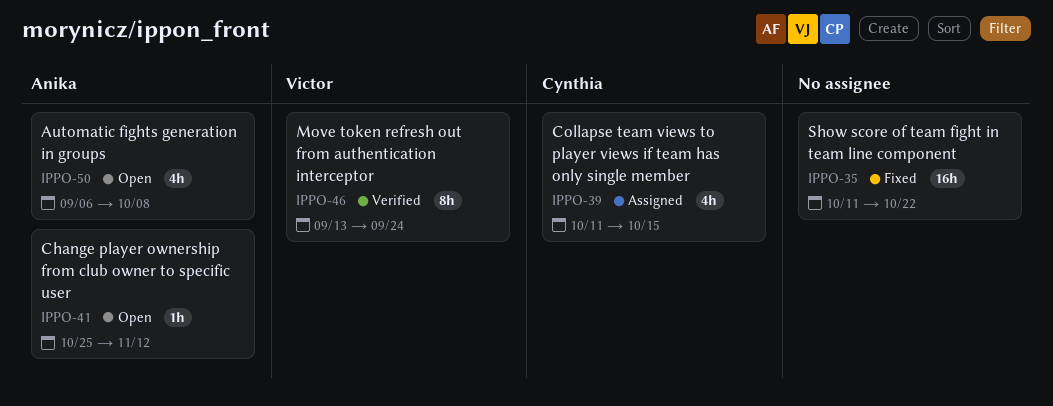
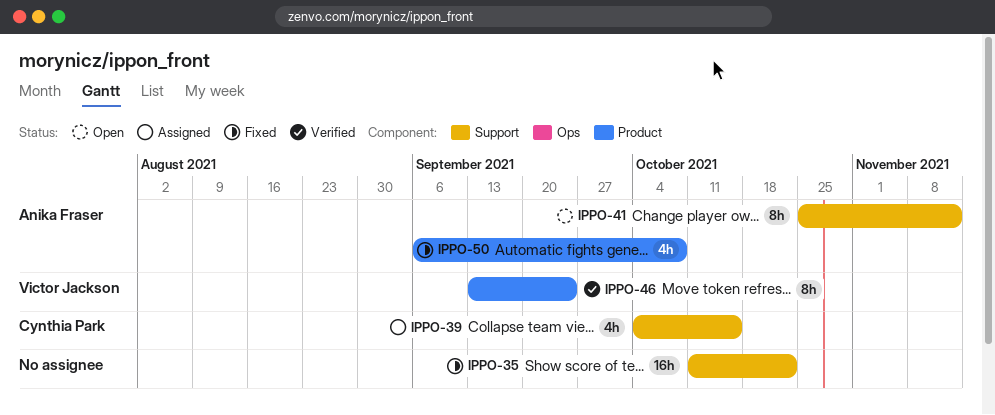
IPPO-39, start: Oct 11 -> Oct 4
IPPO-41, estimate: 1h -> 8h
IPPO-50, status: Open -> Fixed

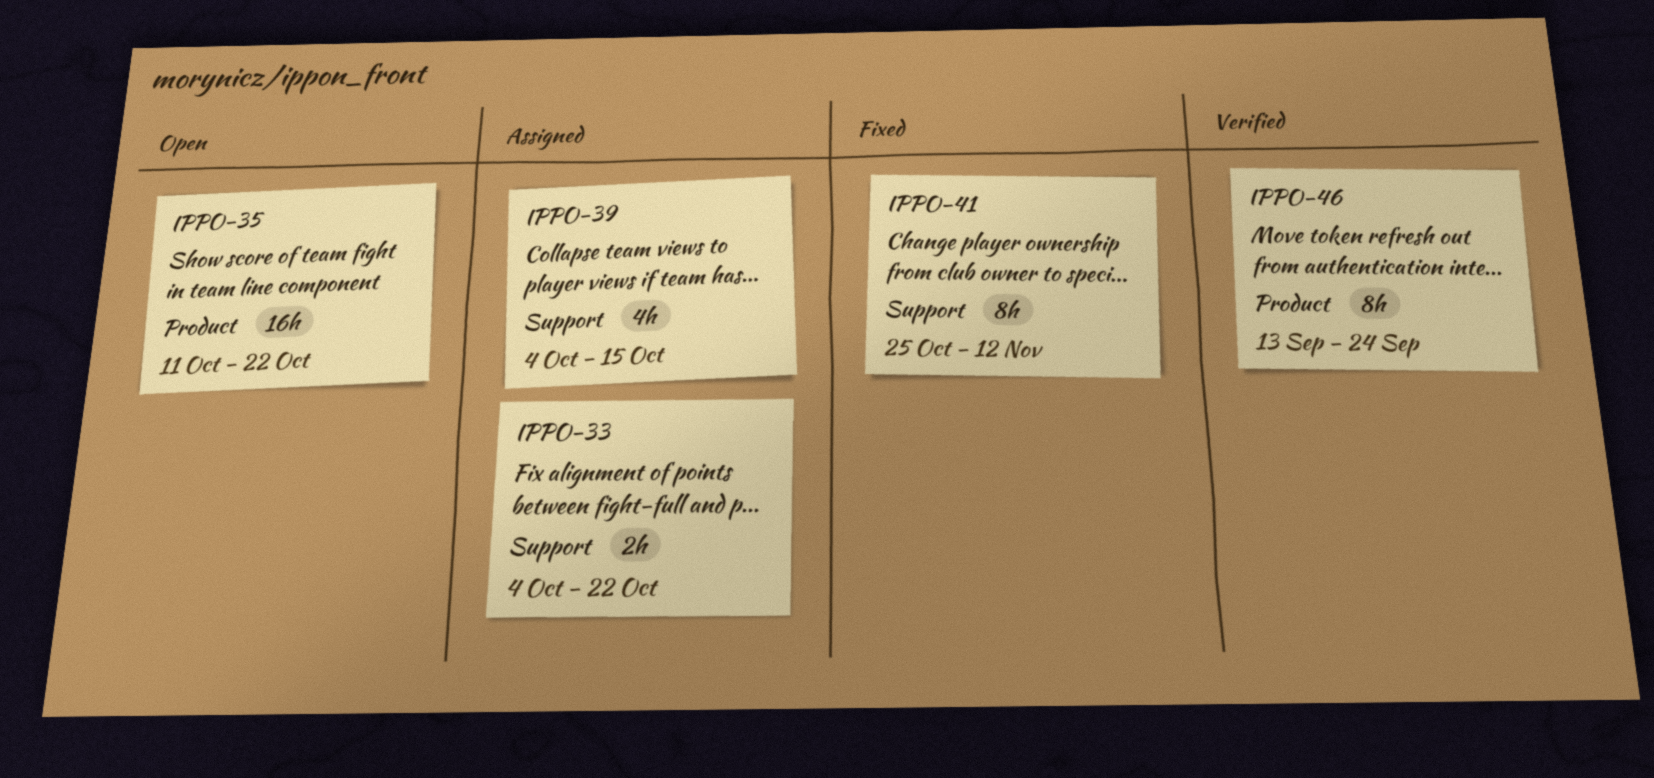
IPPO-33: none -> present
IPPO-35, status: Fixed -> Open
IPPO-35, label: Support -> Product
IPPO-41, status: Open -> Fixed
IPPO-50: present -> none

